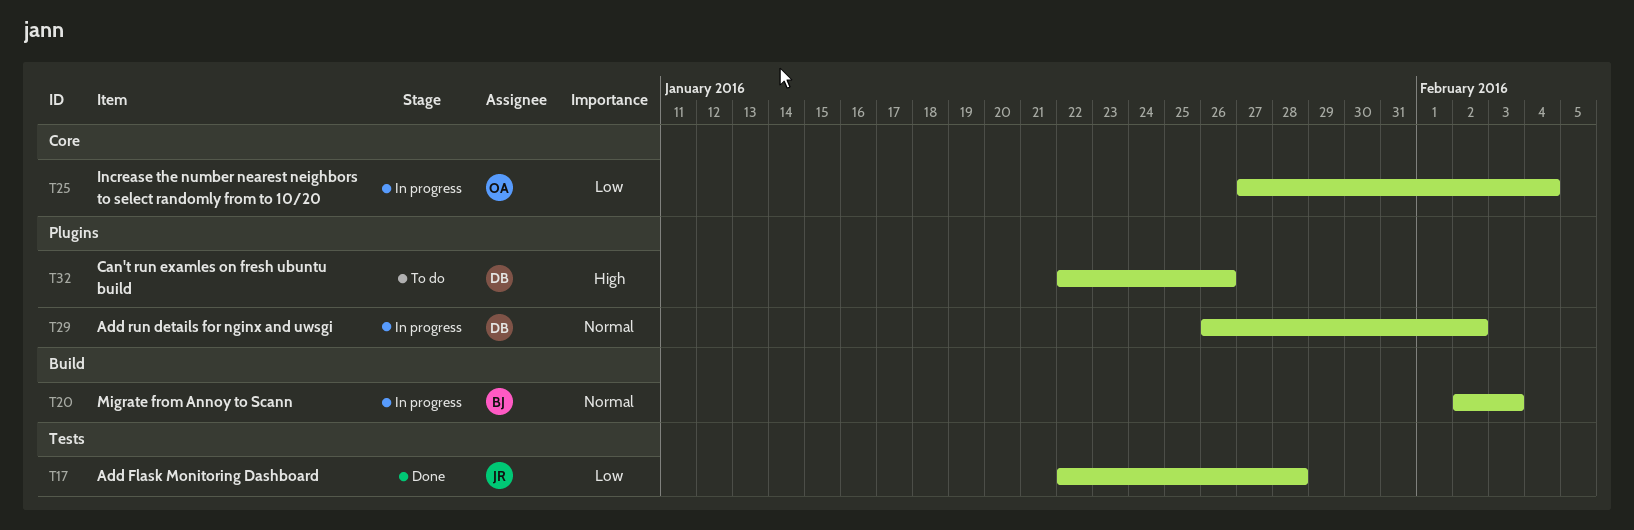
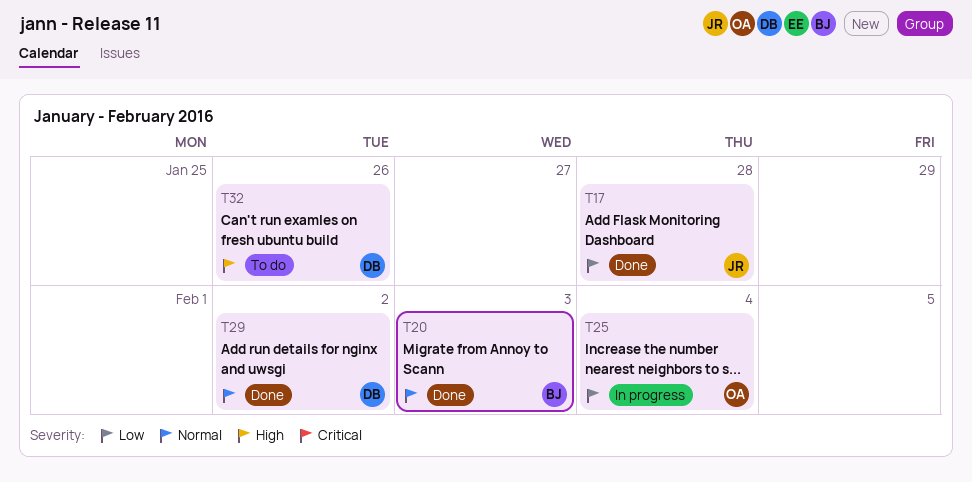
T20, status: In progress -> Done
T29, status: In progress -> Done

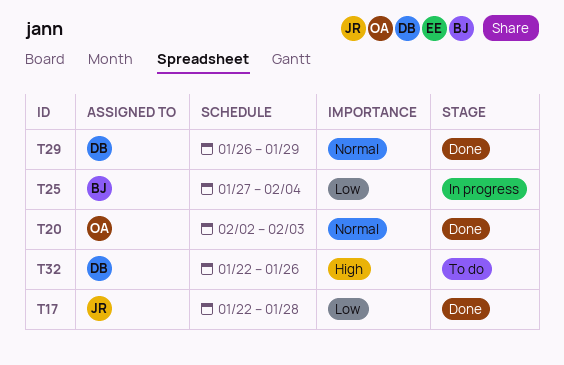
T20, owner: BJ -> OA
T25, owner: OA -> BJ
T29, due: Feb 2 -> Jan 29

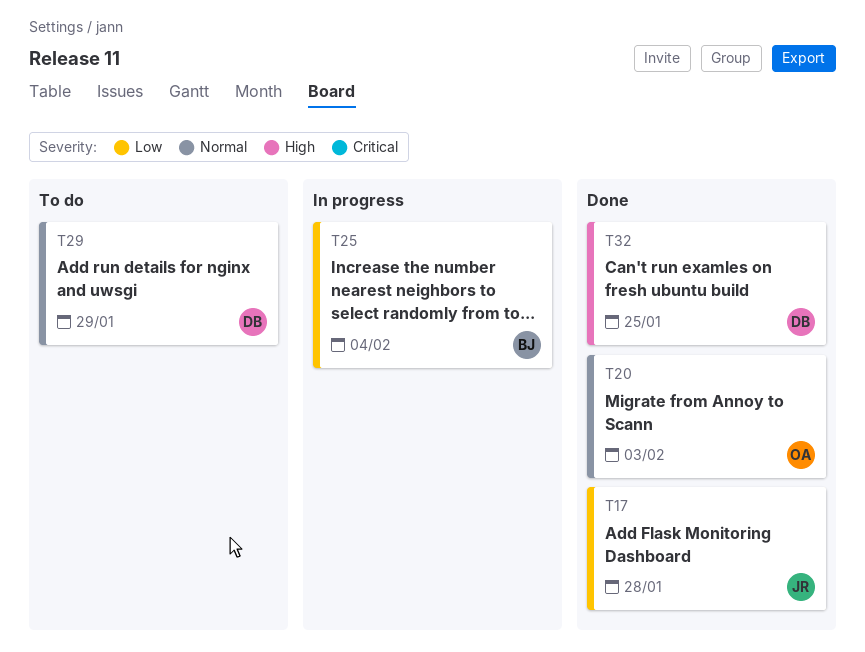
T29, status: Done -> To do
T32, status: To do -> Done
T32, due: Jan 26 -> Jan 25

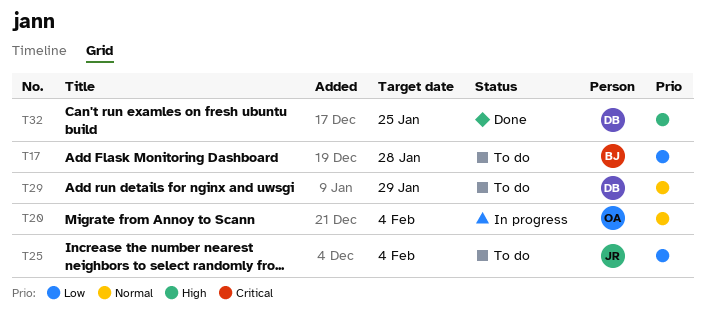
T17, status: Done -> To do
T17, owner: JR -> BJ
T20, status: Done -> In progress
T20, due: Feb 3 -> Feb 4
T25, status: In progress -> To do
T25, owner: BJ -> JR

